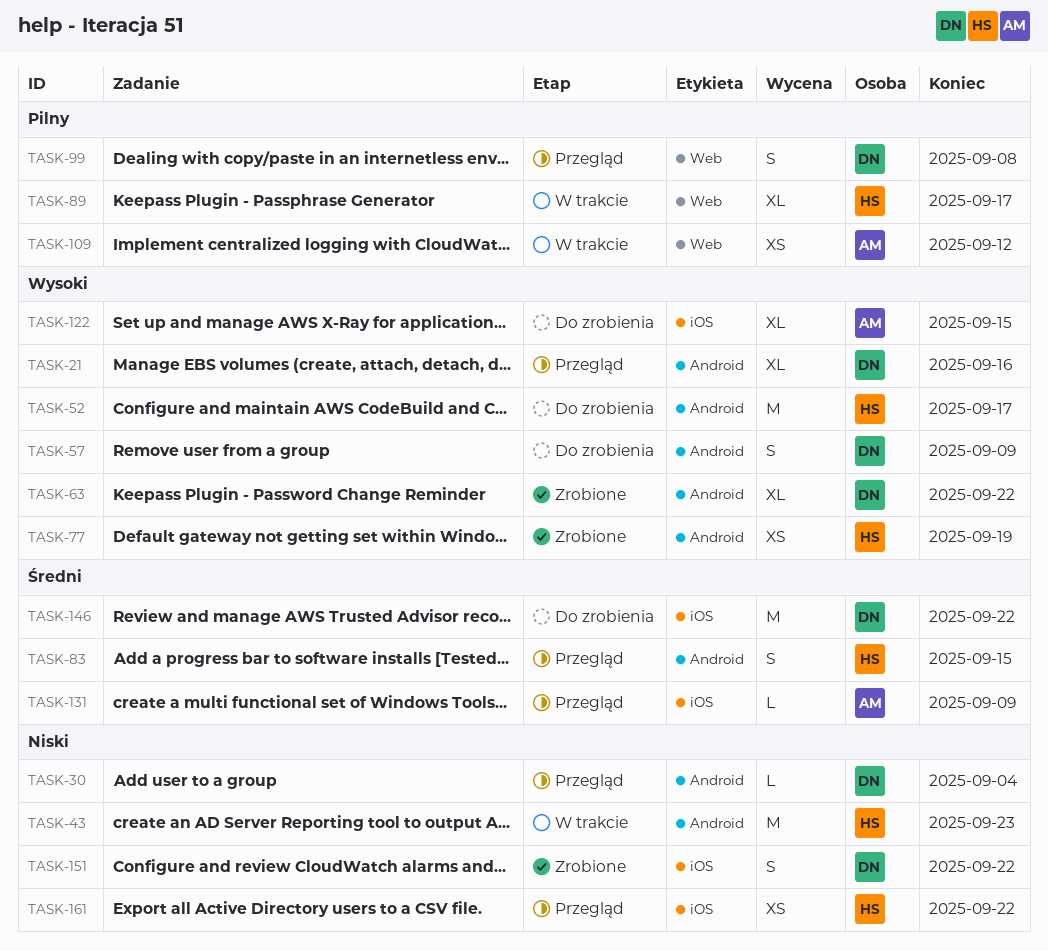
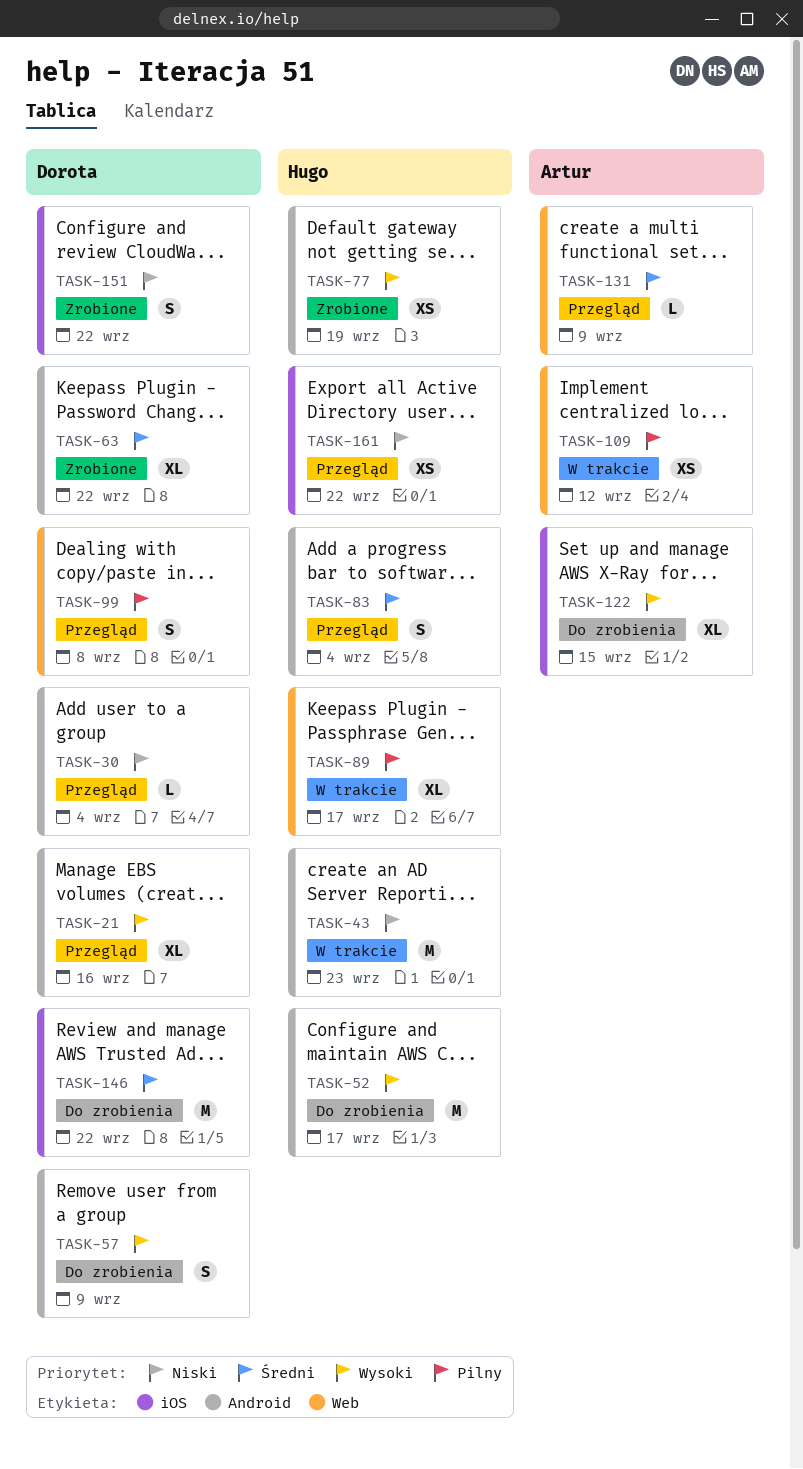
TASK-63, priority: Wysoki -> Średni
TASK-83, due: Sep 15 -> Sep 4
TASK-131, label: iOS -> Web

